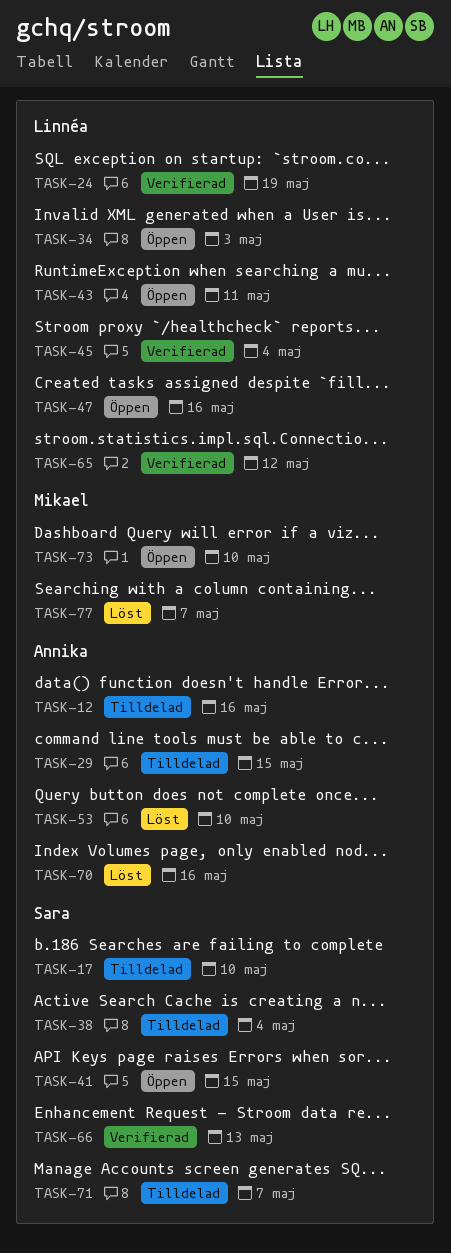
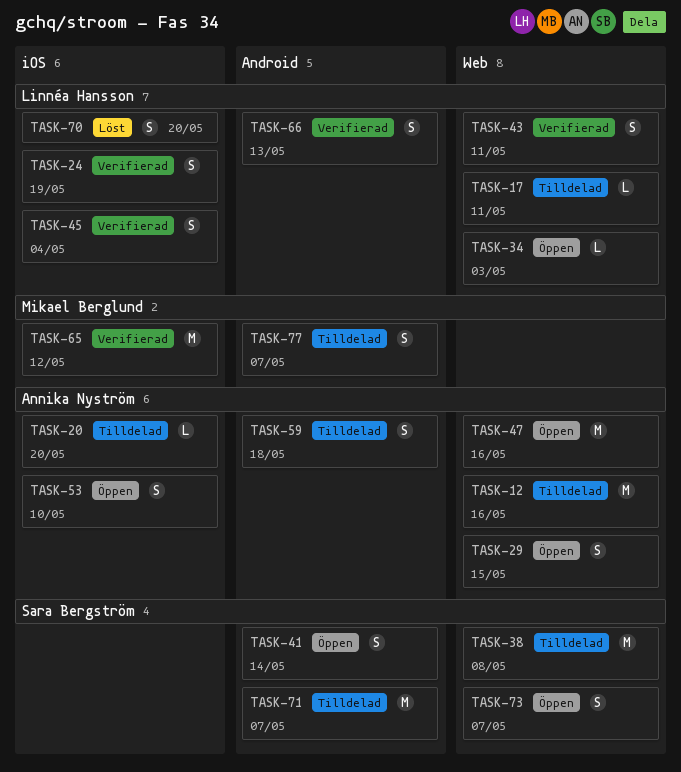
TASK-17, owner: Sara Bergström -> Linnéa Hansson
TASK-17, due: May 10 -> May 11
TASK-20: none -> present
TASK-29, status: Tilldelad -> Öppen
TASK-38, due: May 4 -> May 8
TASK-41, due: May 15 -> May 14
TASK-43, status: Öppen -> Verifierad
TASK-47, owner: Linnéa Hansson -> Annika Nyström
TASK-53, status: Löst -> Öppen
TASK-59: none -> present
TASK-65, owner: Linnéa Hansson -> Mikael Berglund
TASK-66, owner: Sara Bergström -> Linnéa Hansson
TASK-70, owner: Annika Nyström -> Linnéa Hansson
TASK-70, due: May 16 -> May 20
TASK-73, owner: Mikael Berglund -> Sara Bergström
TASK-73, due: May 10 -> May 7
TASK-77, status: Löst -> Tilldelad

